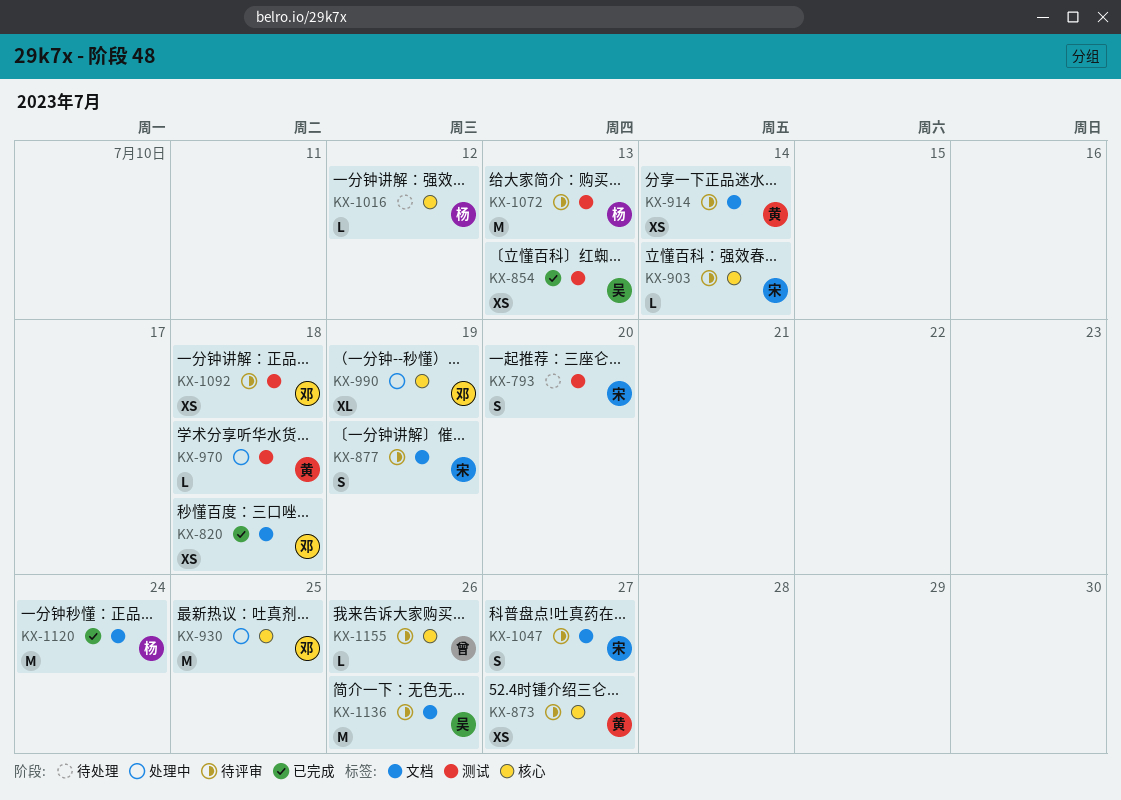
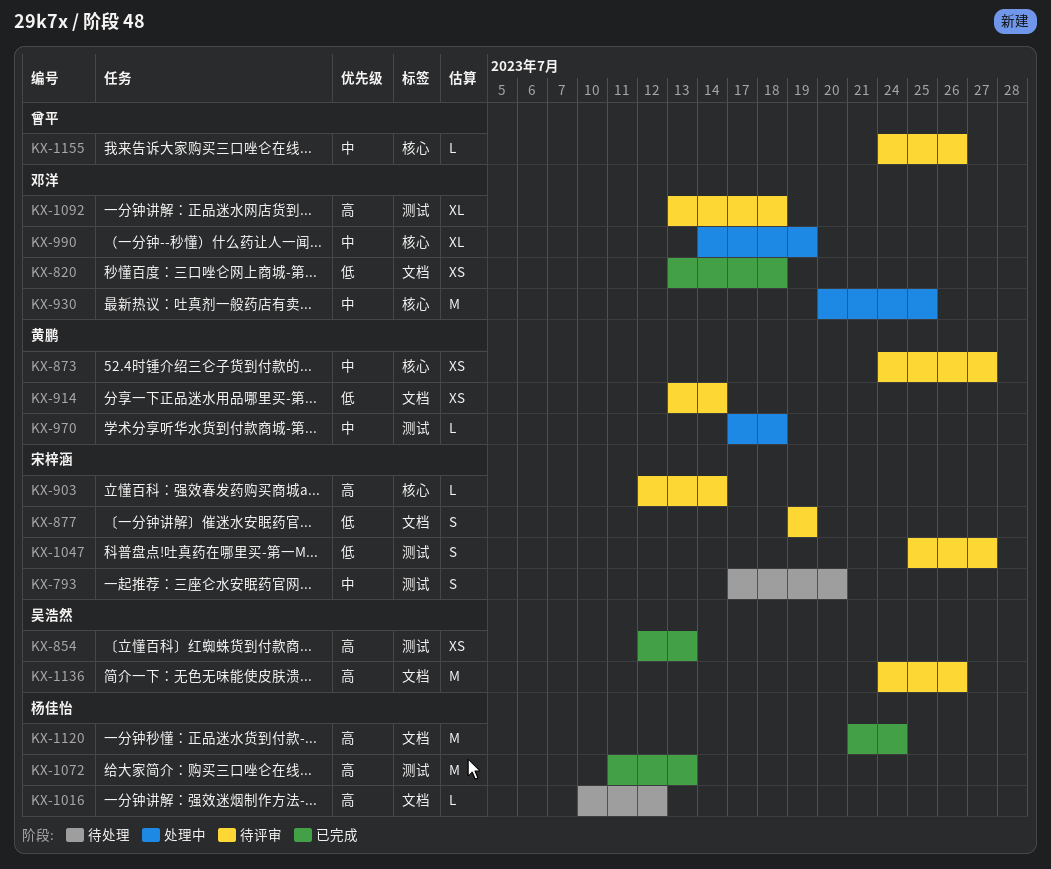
KX-1016, label: 核心 -> 文档
KX-1047, label: 文档 -> 测试
KX-1072, status: 待评审 -> 已完成
KX-1092, estimate: XS -> XL

